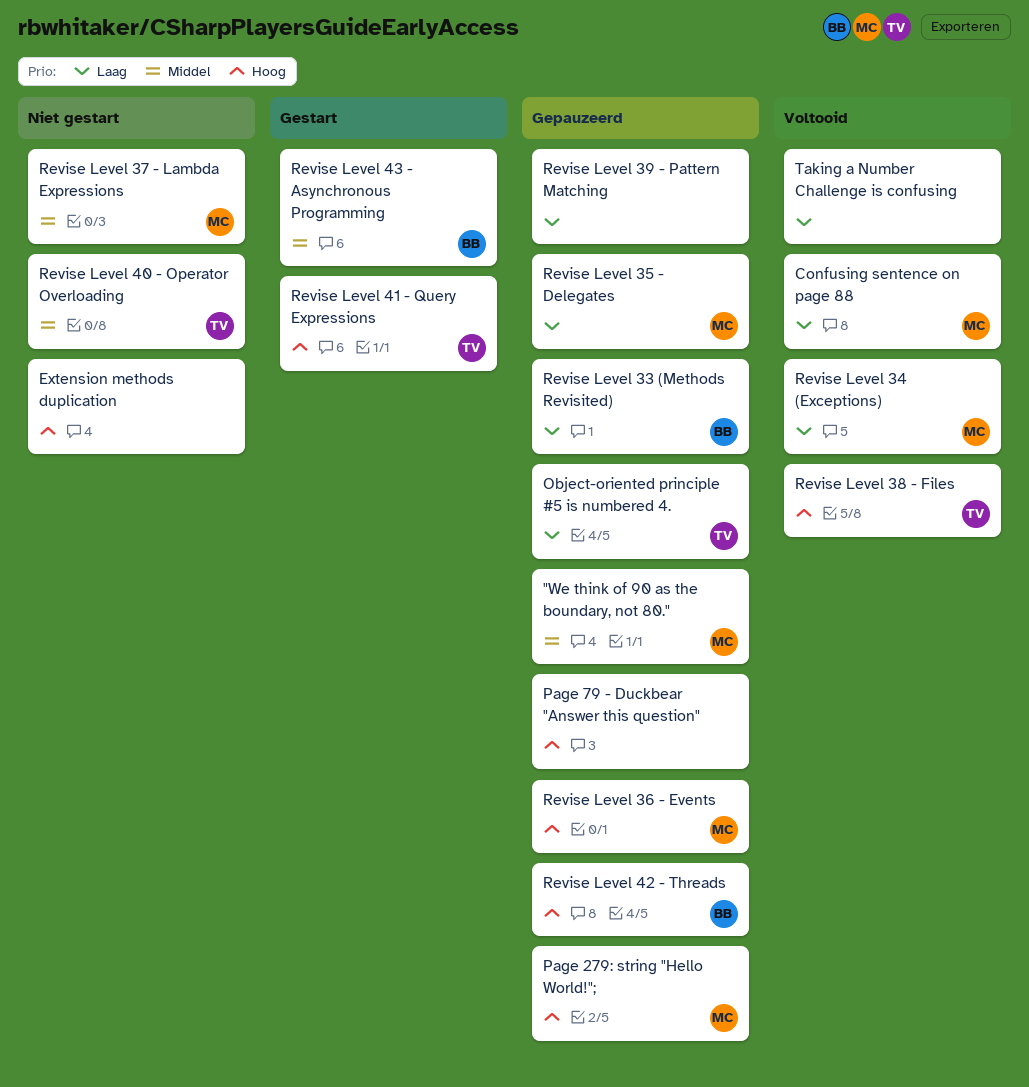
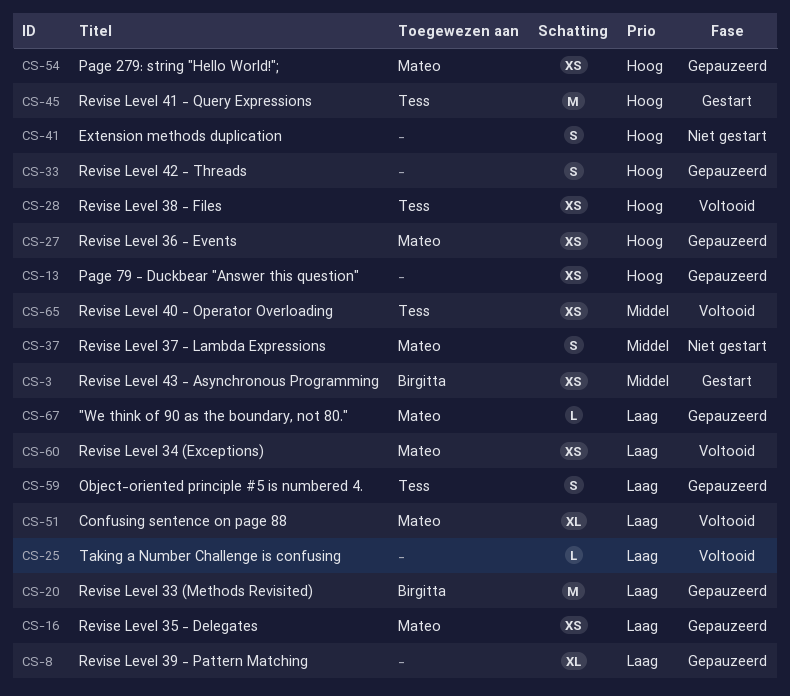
"We think of 90 as the boundary, not 80.", priority: Middel -> Laag
Revise Level 40 - Operator Overloading, status: Niet gestart -> Voltooid
Revise Level 42 - Threads, owner: Birgitta -> none

